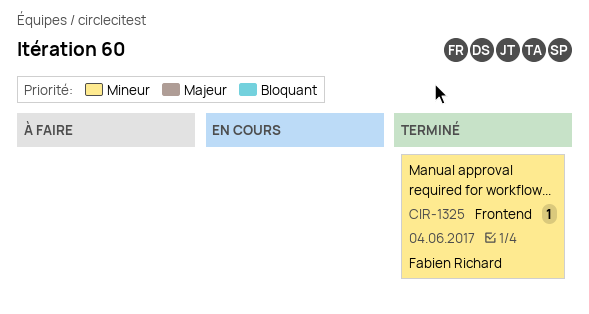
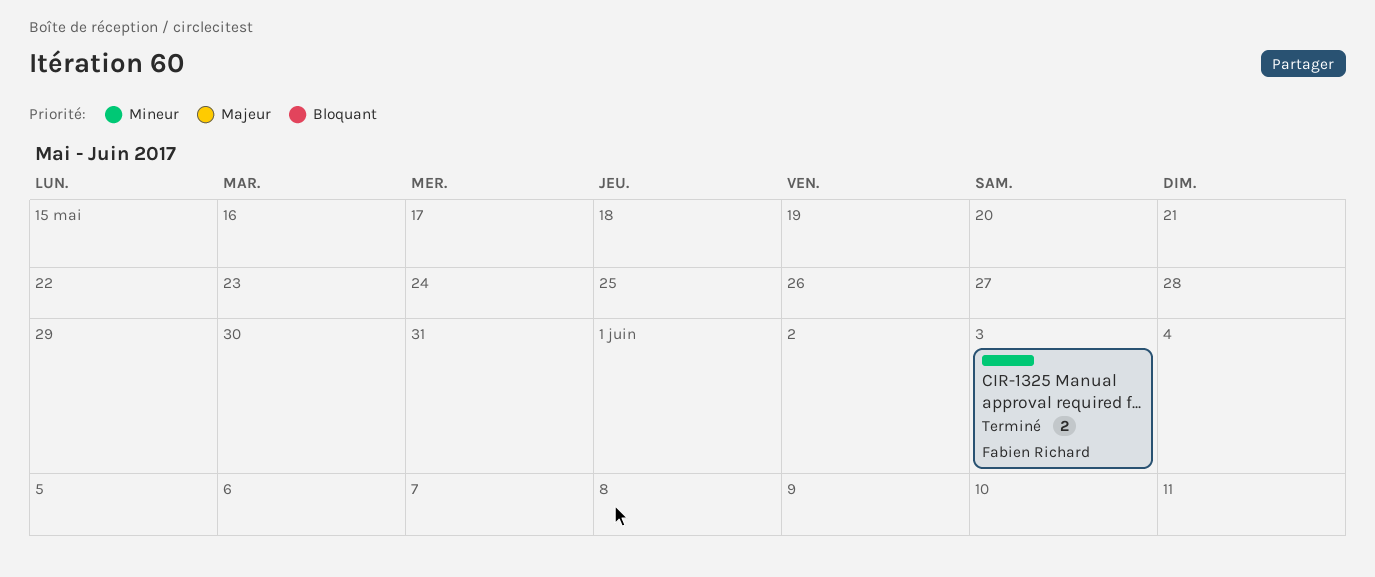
CIR-1325, estimate: 1 -> 2
CIR-1325, due: Jun 4 -> Jun 3

